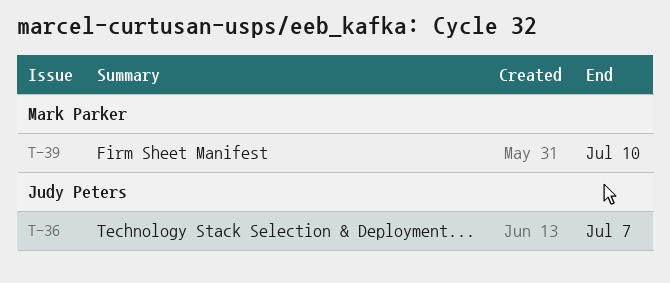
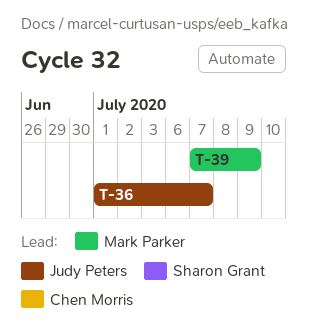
T-39, due: Jul 10 -> Jul 9

